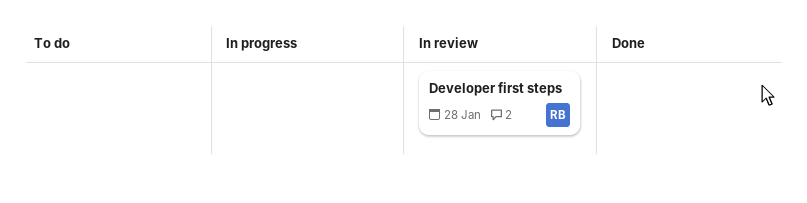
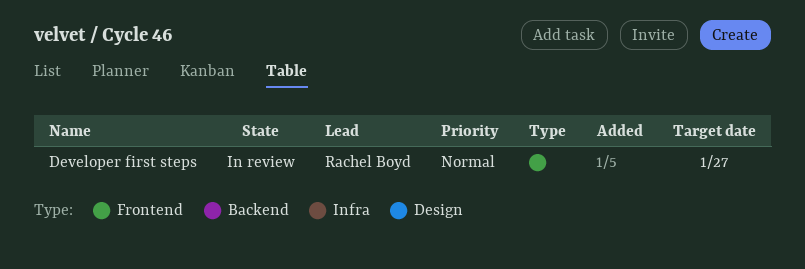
Developer first steps, due: Jan 28 -> Jan 27

